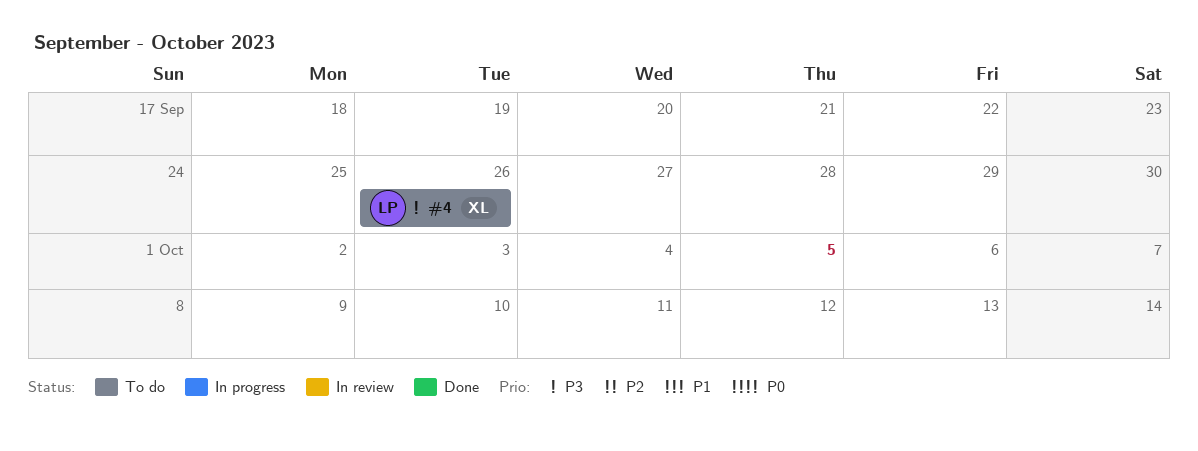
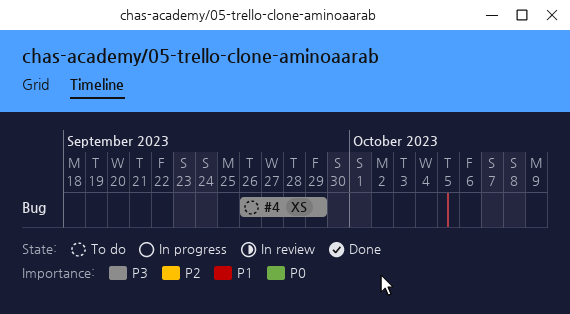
#4, estimate: XL -> XS
#4, due: Sep 26 -> Sep 29

